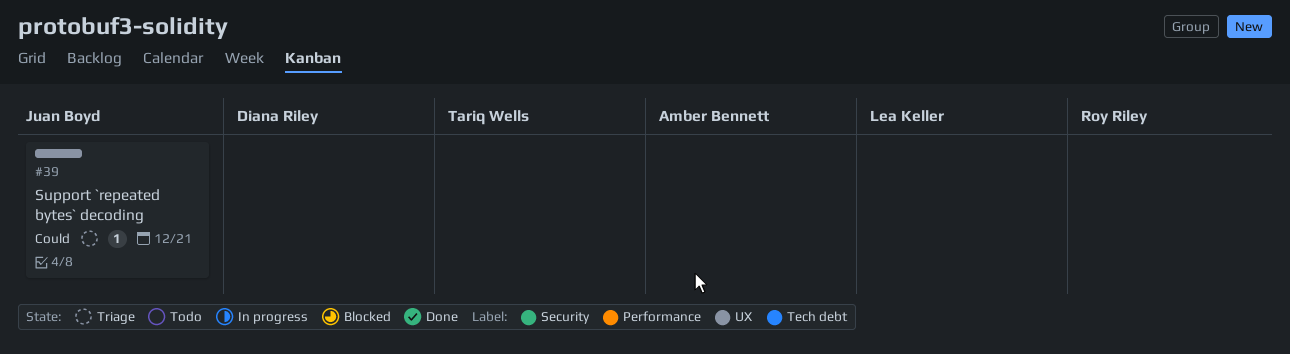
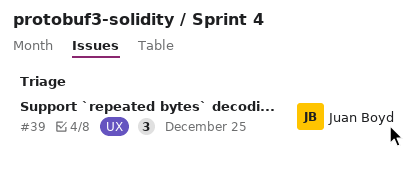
#39, estimate: 1 -> 3
#39, due: Dec 21 -> Dec 25

